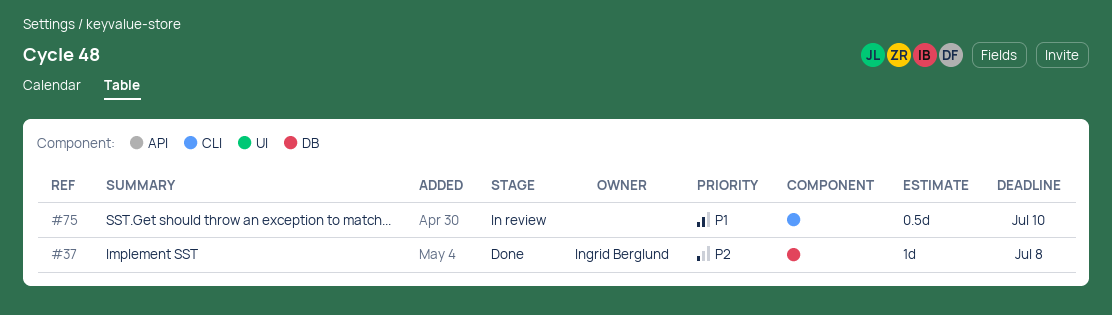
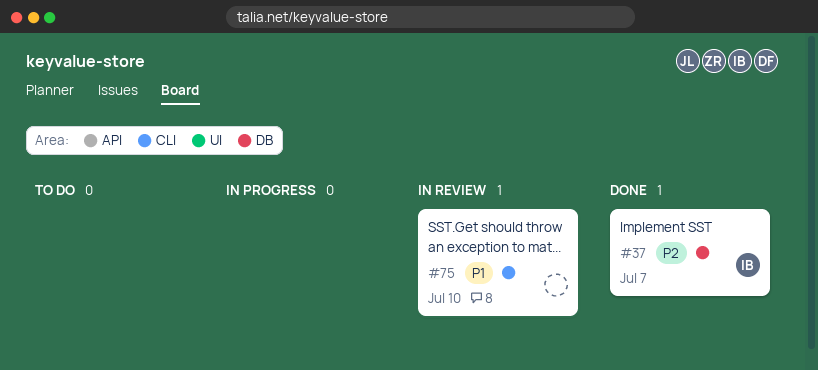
#37, due: Jul 8 -> Jul 7

